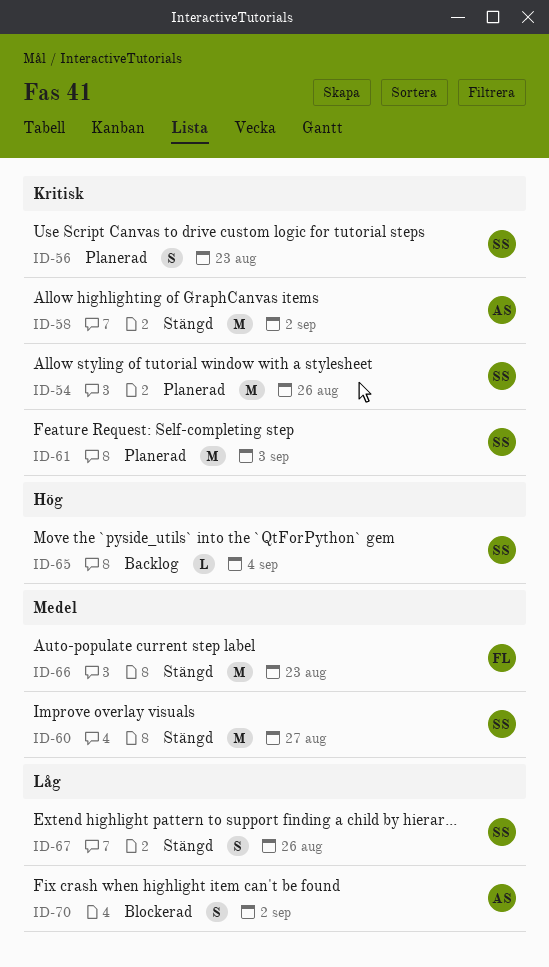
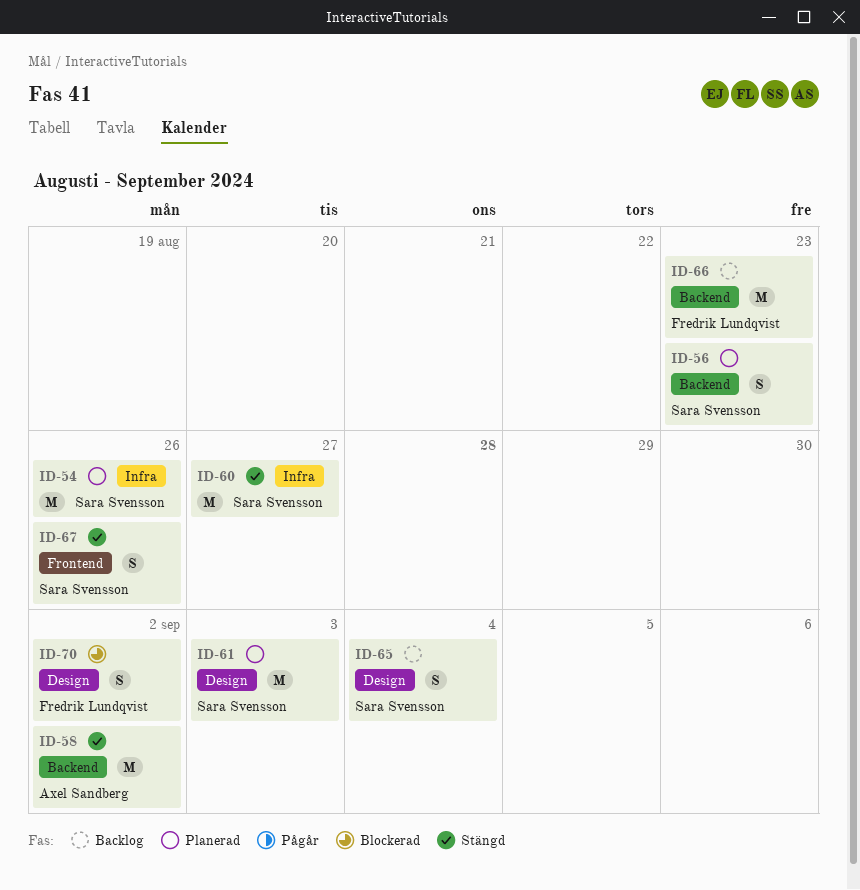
ID-65, estimate: L -> S
ID-66, status: Stängd -> Backlog
ID-70, owner: Axel Sandberg -> Fredrik Lundqvist

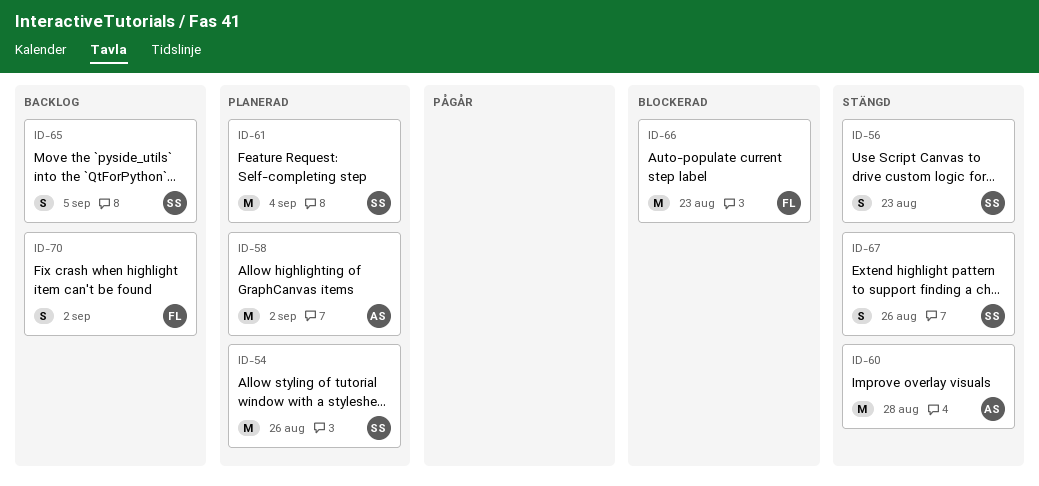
ID-56, status: Planerad -> Stängd
ID-58, status: Stängd -> Planerad
ID-60, owner: Sara Svensson -> Axel Sandberg
ID-60, due: Aug 27 -> Aug 28
ID-61, due: Sep 3 -> Sep 4
ID-65, due: Sep 4 -> Sep 5
ID-66, status: Backlog -> Blockerad
ID-70, status: Blockerad -> Backlog

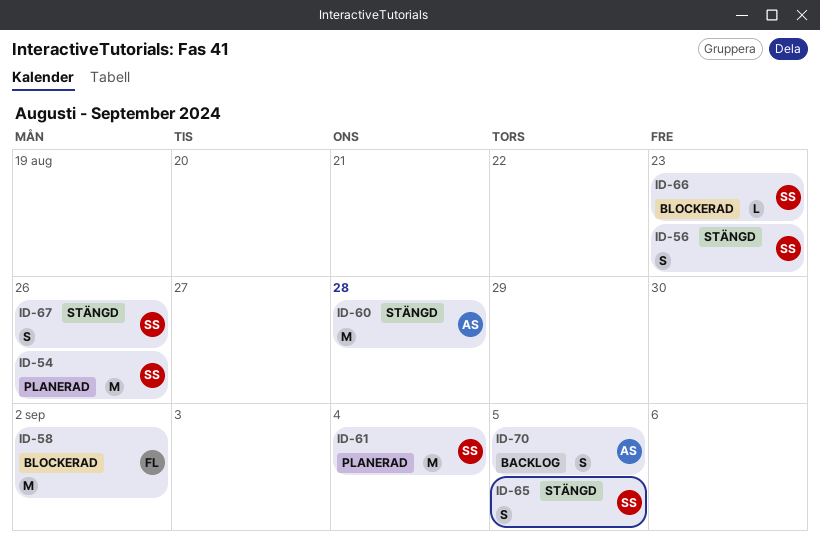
ID-58, status: Planerad -> Blockerad
ID-58, owner: AS -> FL
ID-65, status: Backlog -> Stängd
ID-66, owner: FL -> SS
ID-66, estimate: M -> L
ID-70, owner: FL -> AS
ID-70, due: Sep 2 -> Sep 5

